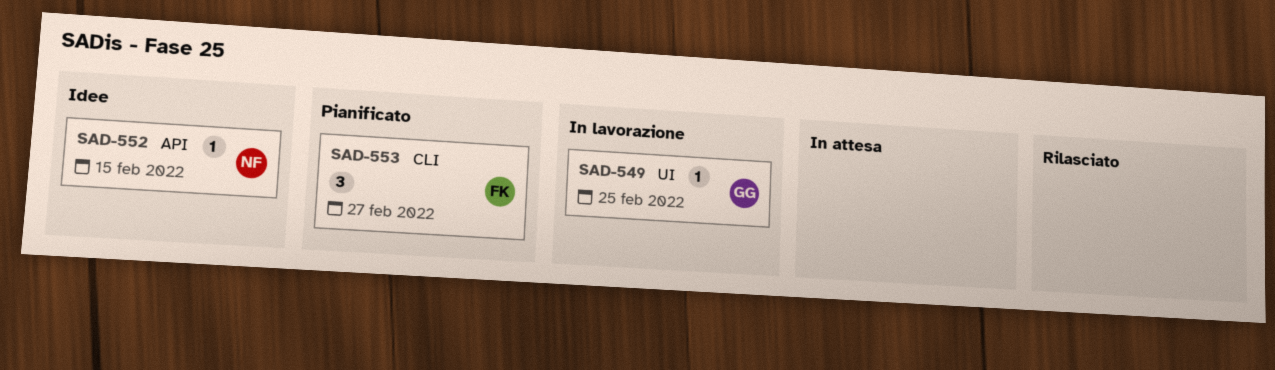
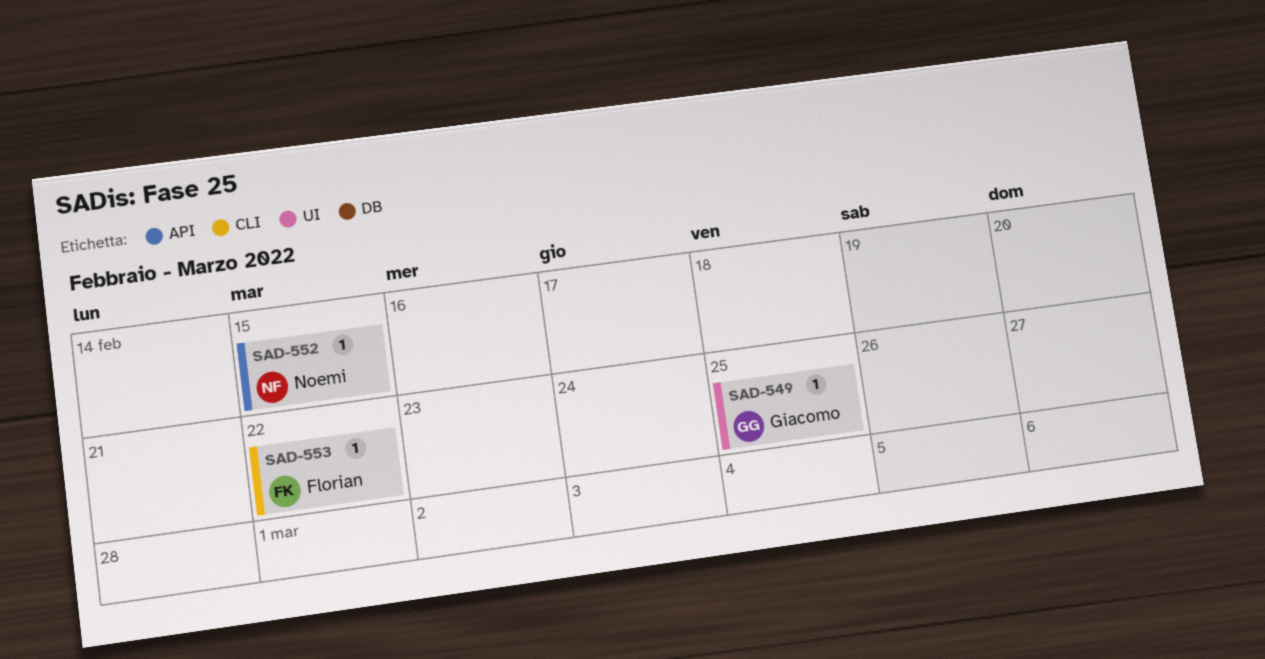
SAD-553, estimate: 3 -> 1
SAD-553, due: Feb 27 -> Feb 22

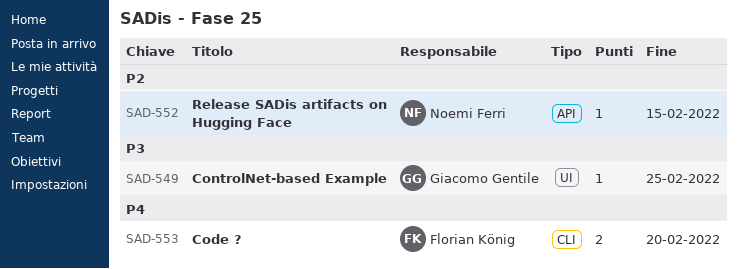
SAD-553, estimate: 1 -> 2
SAD-553, due: Feb 22 -> Feb 20

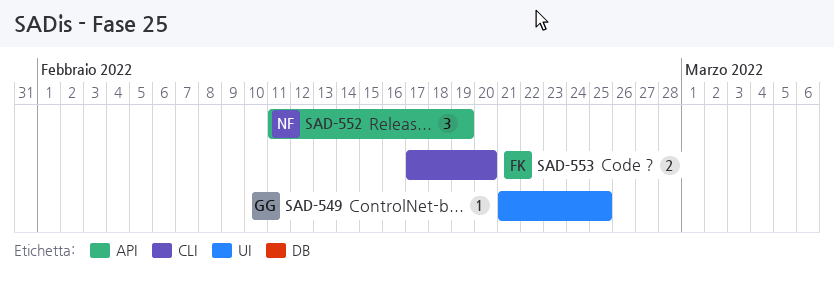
SAD-552, estimate: 1 -> 3
SAD-552, due: Feb 15 -> Feb 19

